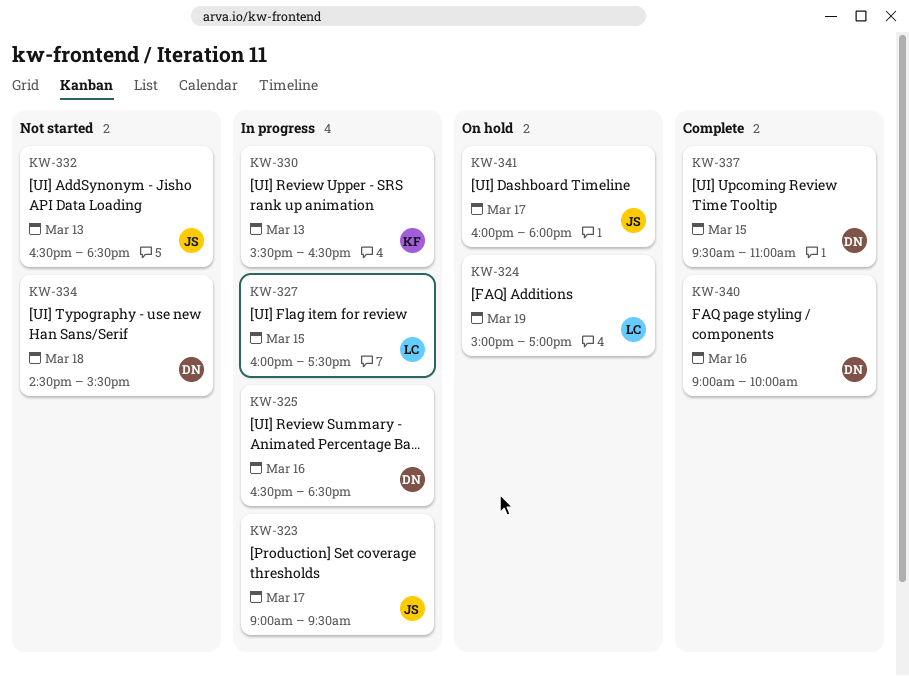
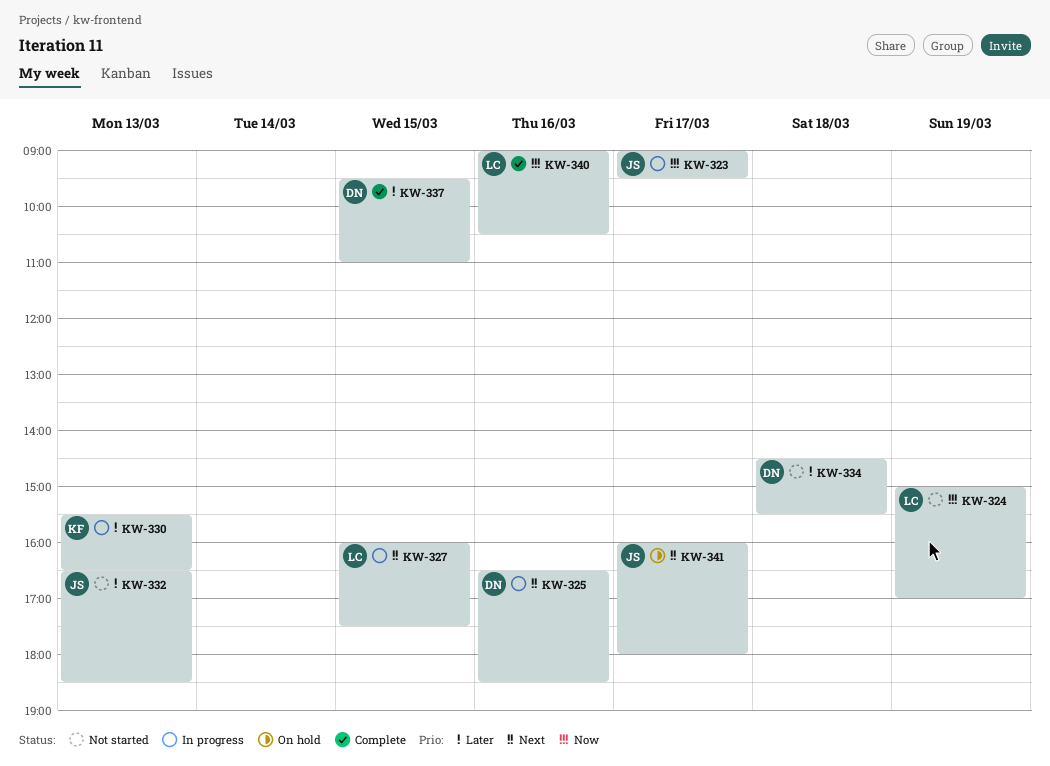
KW-324, status: On hold -> Not started
KW-340, owner: DN -> LC
KW-340, ends: 10:00 -> 10:30

